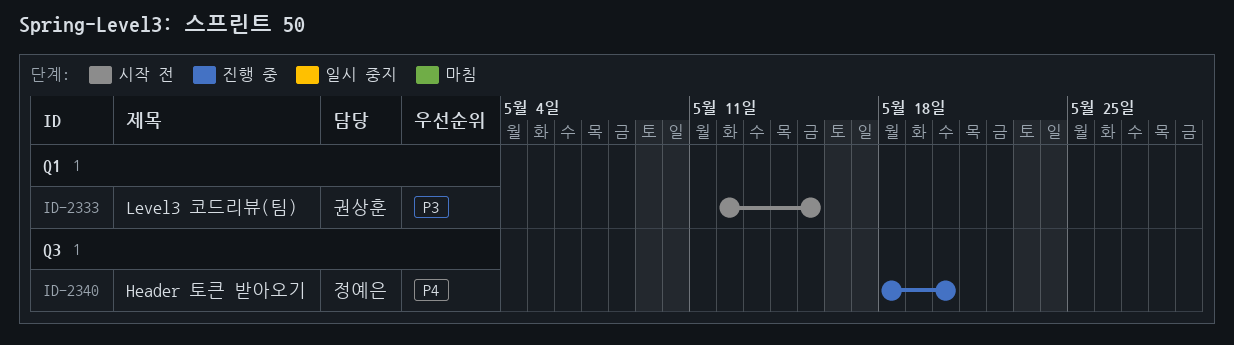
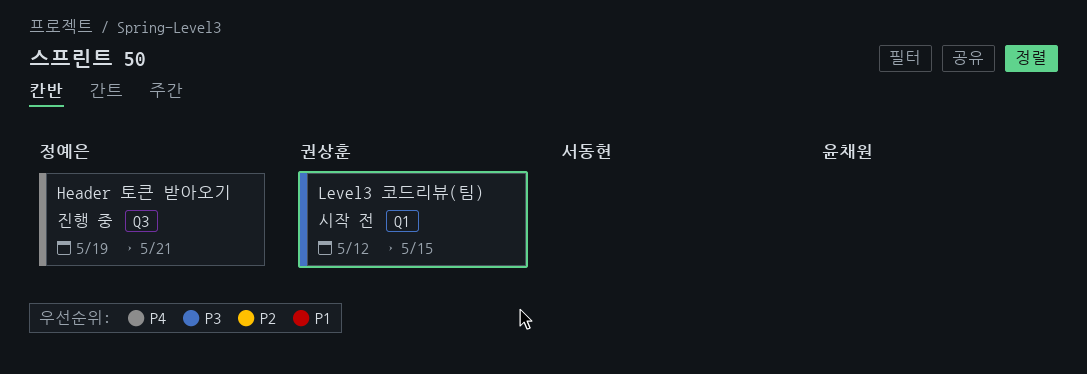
Header 토큰 받아오기, start: May 18 -> May 19
Header 토큰 받아오기, due: May 20 -> May 21

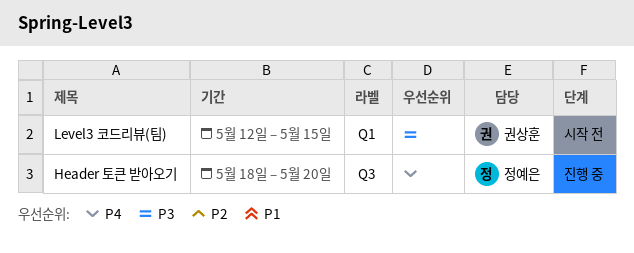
Header 토큰 받아오기, start: May 19 -> May 18
Header 토큰 받아오기, due: May 21 -> May 20

